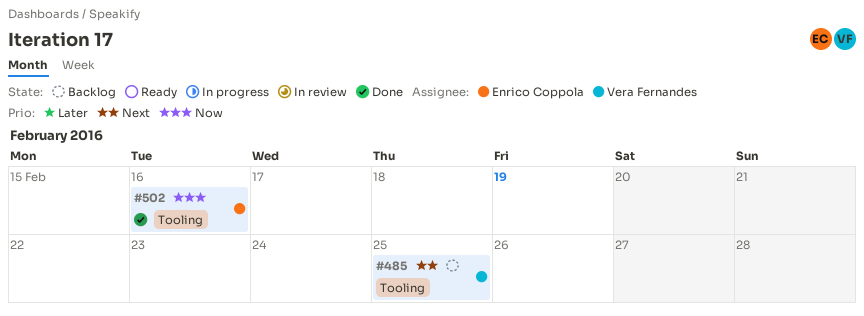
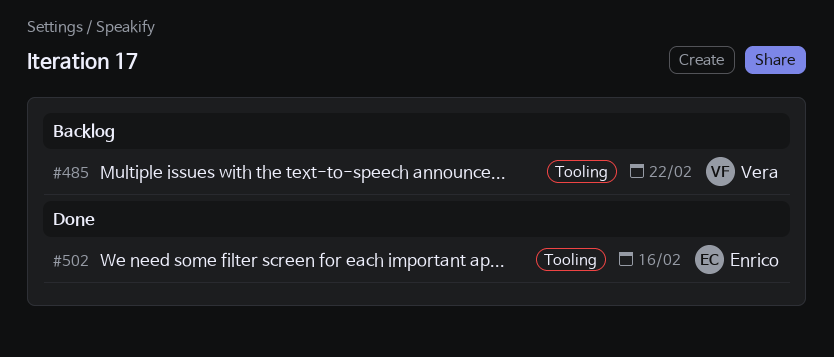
#485, due: Feb 25 -> Feb 22

